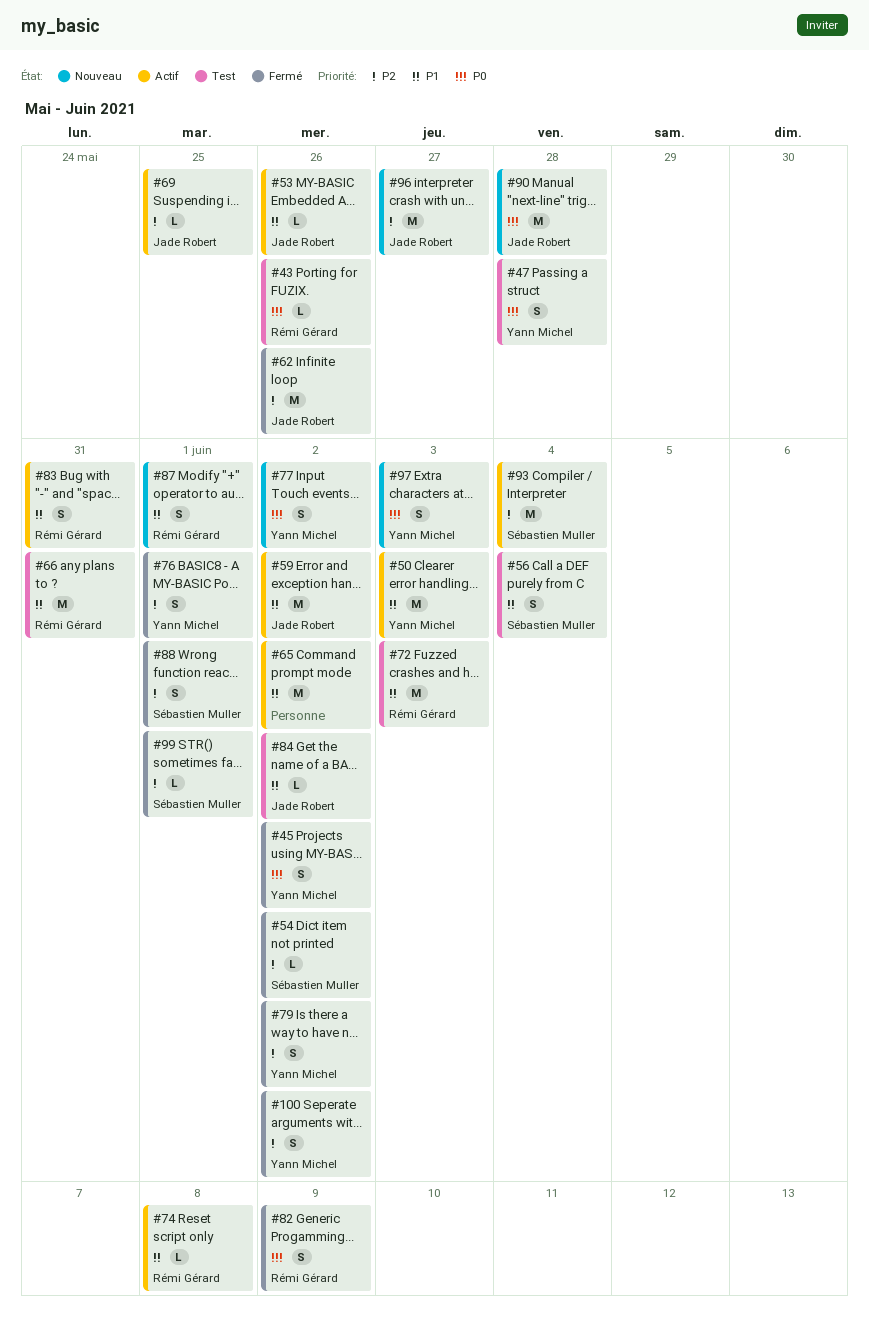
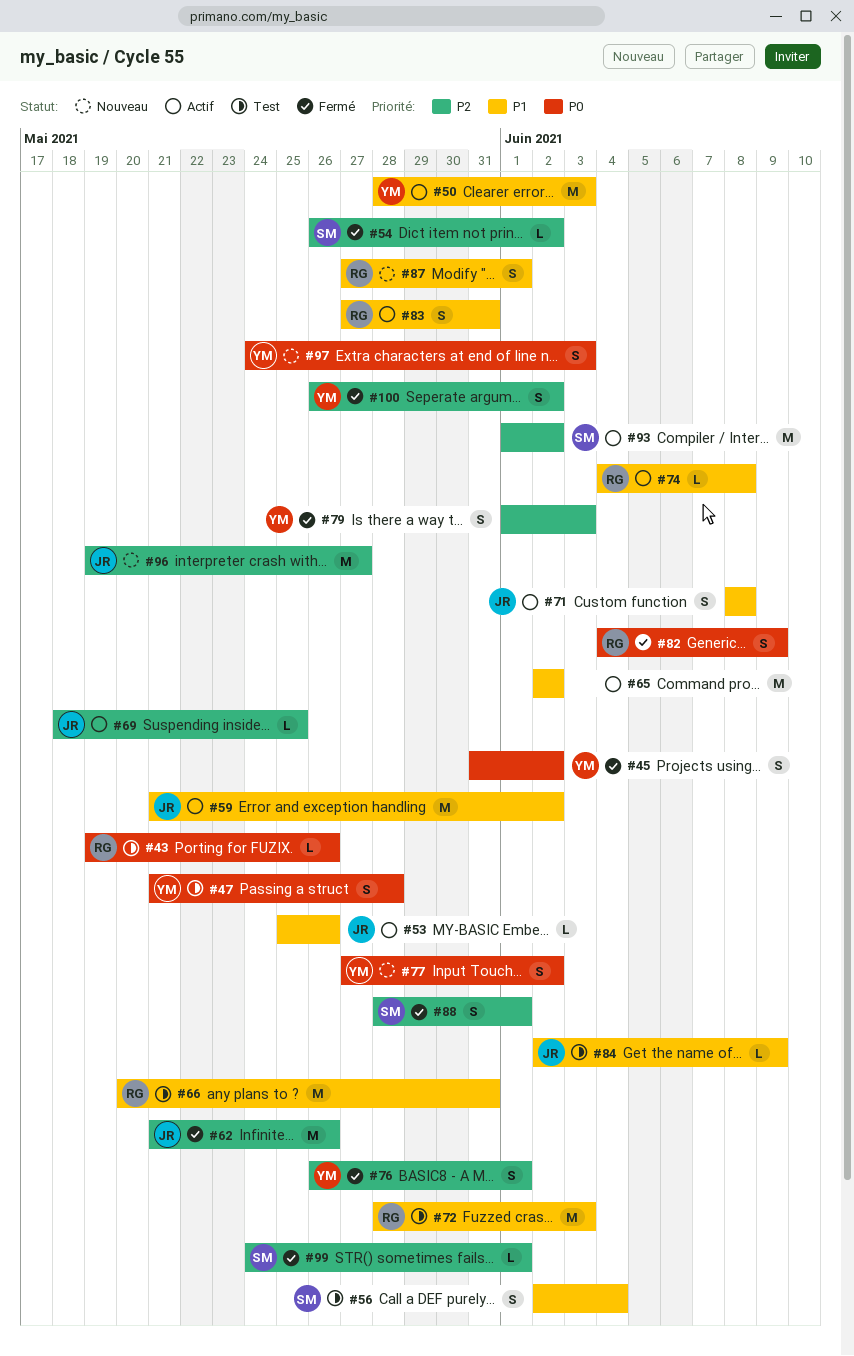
#71: none -> present
#79, due: Jun 2 -> Jun 3
#84, due: Jun 2 -> Jun 9
#90: present -> none
#93, due: Jun 4 -> Jun 2

